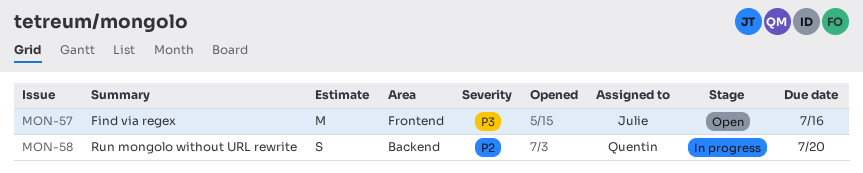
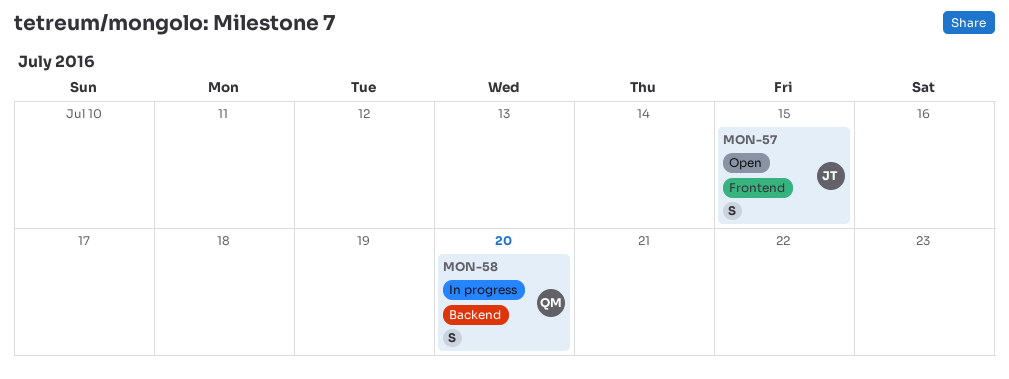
MON-57, estimate: M -> S
MON-57, due: Jul 16 -> Jul 15

